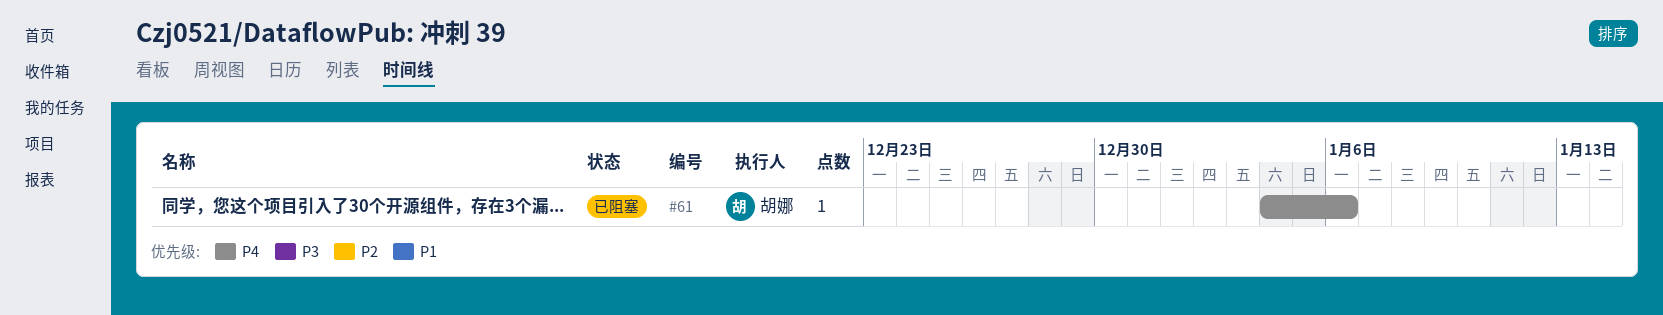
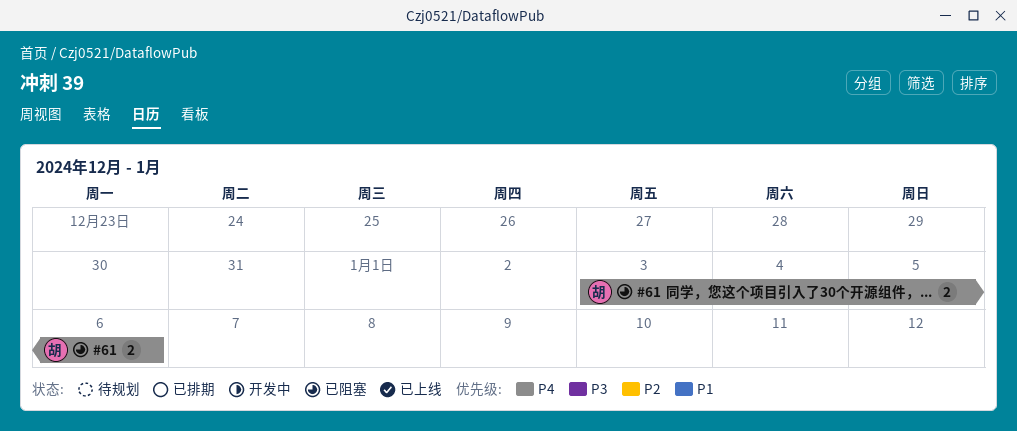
#61, estimate: 1 -> 2
#61, start: Jan 4 -> Jan 3

